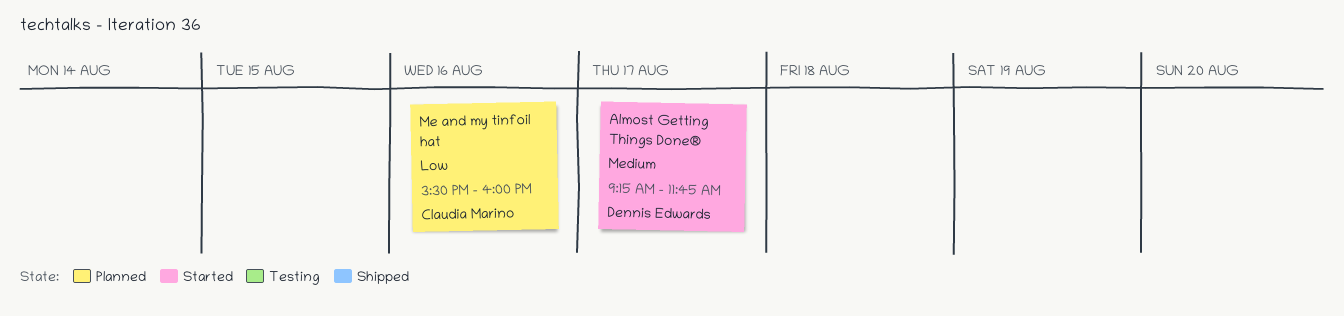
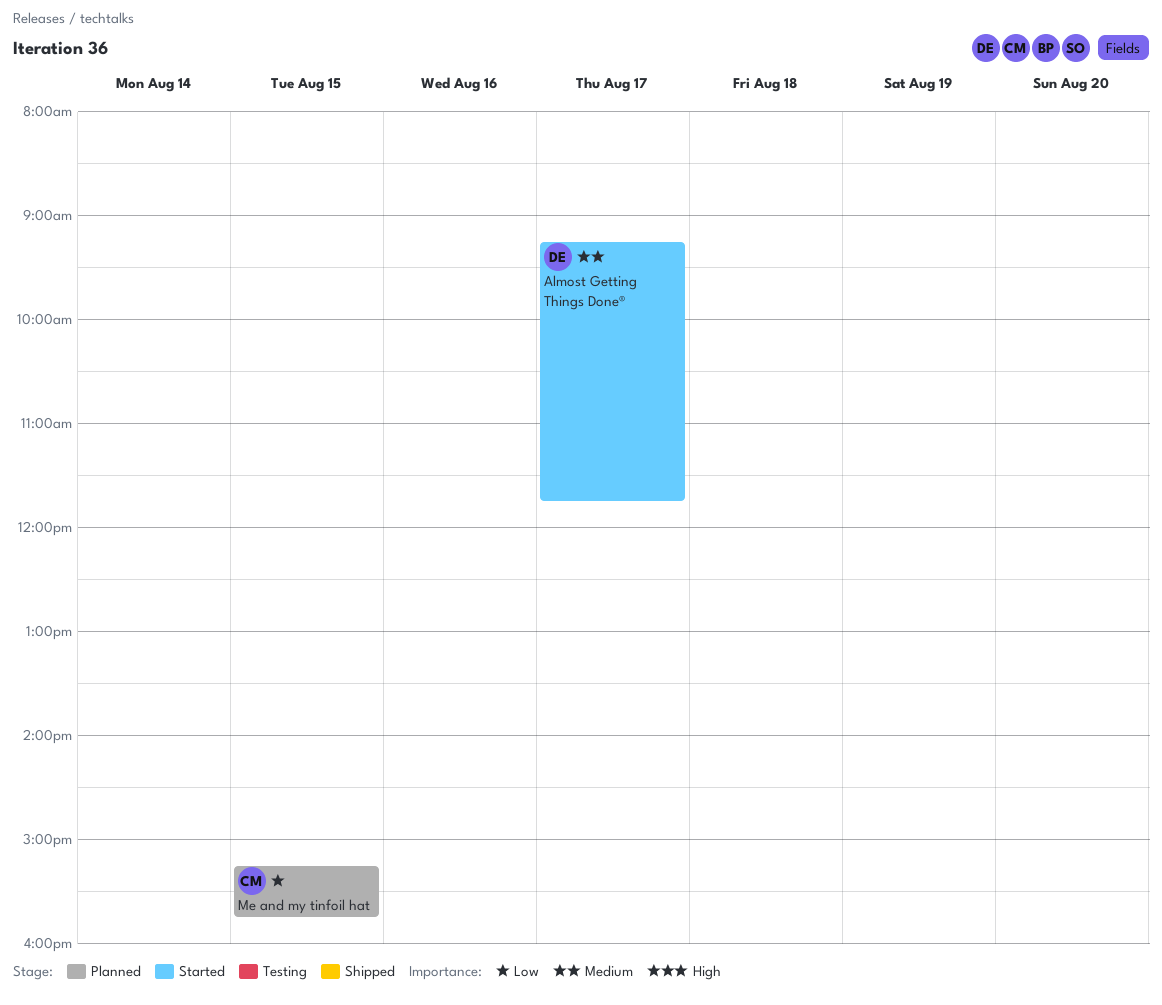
Me and my tinfoil hat, day: Aug 16 -> Aug 15
Me and my tinfoil hat, begins: 15:30 -> 15:15
Me and my tinfoil hat, ends: 16:00 -> 15:45

